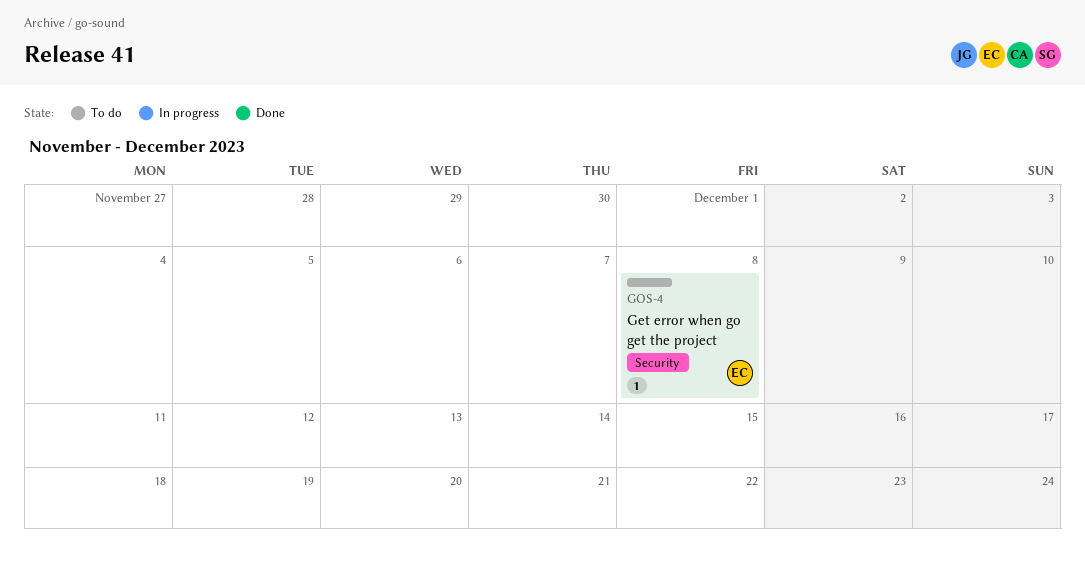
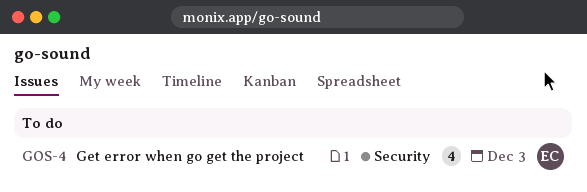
GOS-4, estimate: 1 -> 4
GOS-4, due: Dec 8 -> Dec 3

